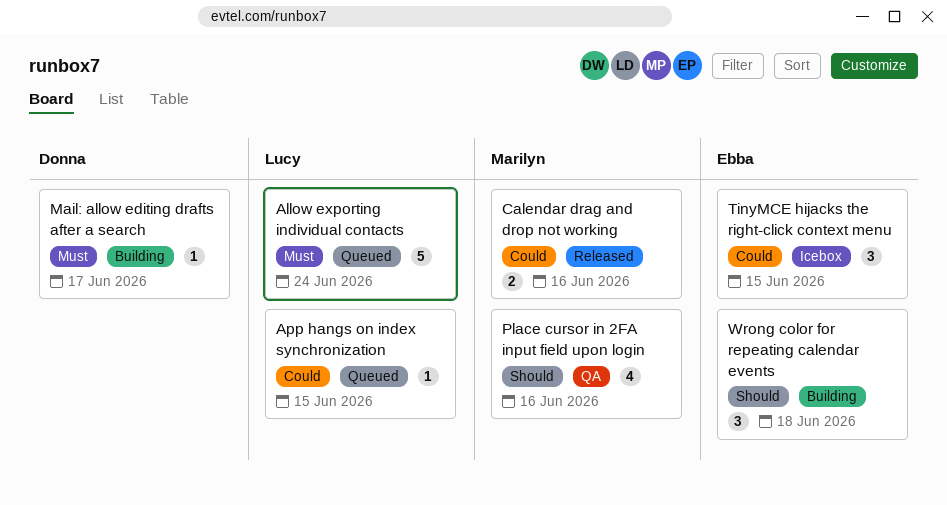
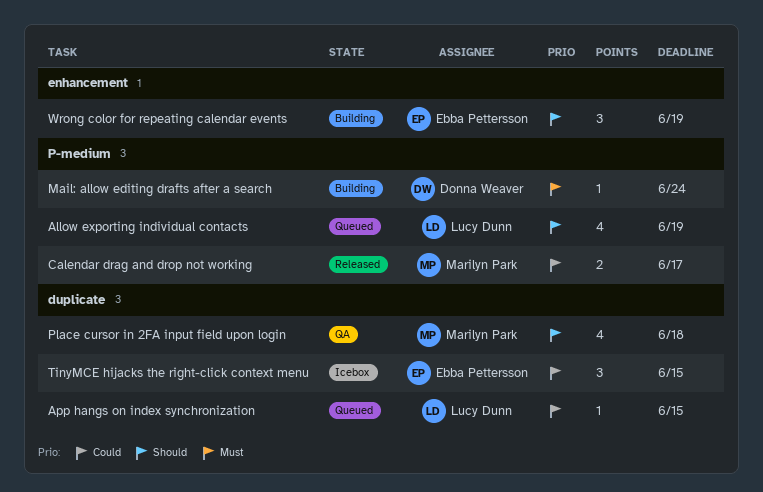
Allow exporting individual contacts, priority: Must -> Should
Allow exporting individual contacts, estimate: 5 -> 4
Allow exporting individual contacts, due: Jun 24 -> Jun 19
Calendar drag and drop not working, due: Jun 16 -> Jun 17
Mail: allow editing drafts after a search, due: Jun 17 -> Jun 24
Place cursor in 2FA input field upon login, due: Jun 16 -> Jun 18
Wrong color for repeating calendar events, due: Jun 18 -> Jun 19

